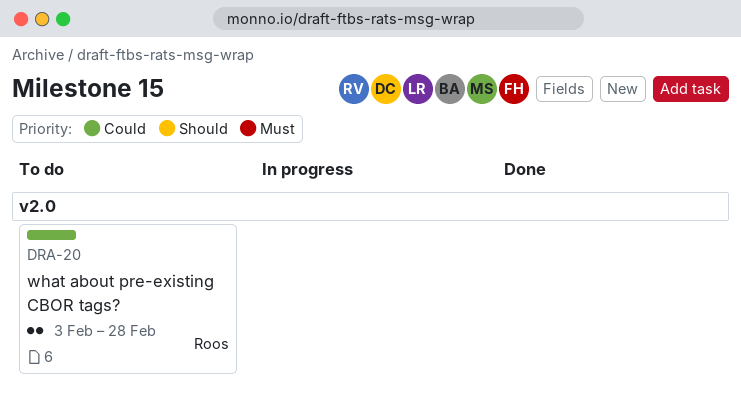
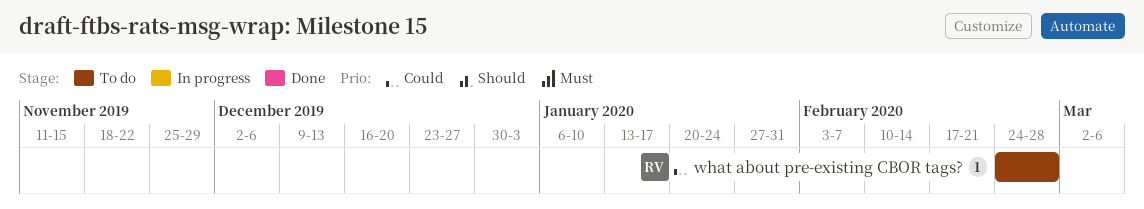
what about pre-existing CBOR tags?, estimate: 2 -> 1
what about pre-existing CBOR tags?, start: Feb 3 -> Feb 24

